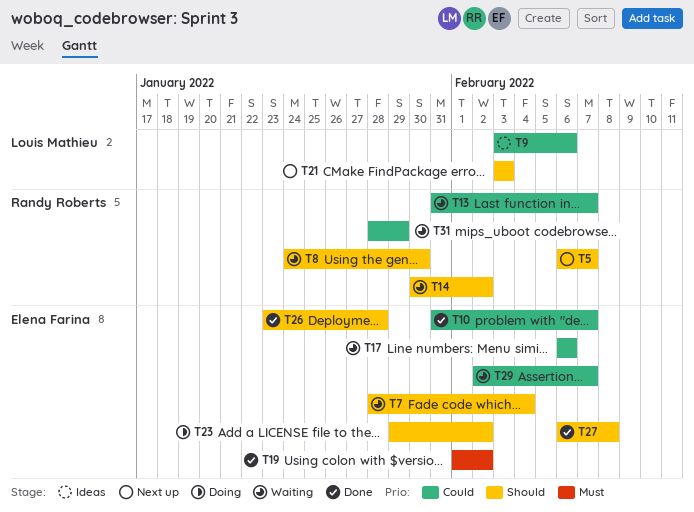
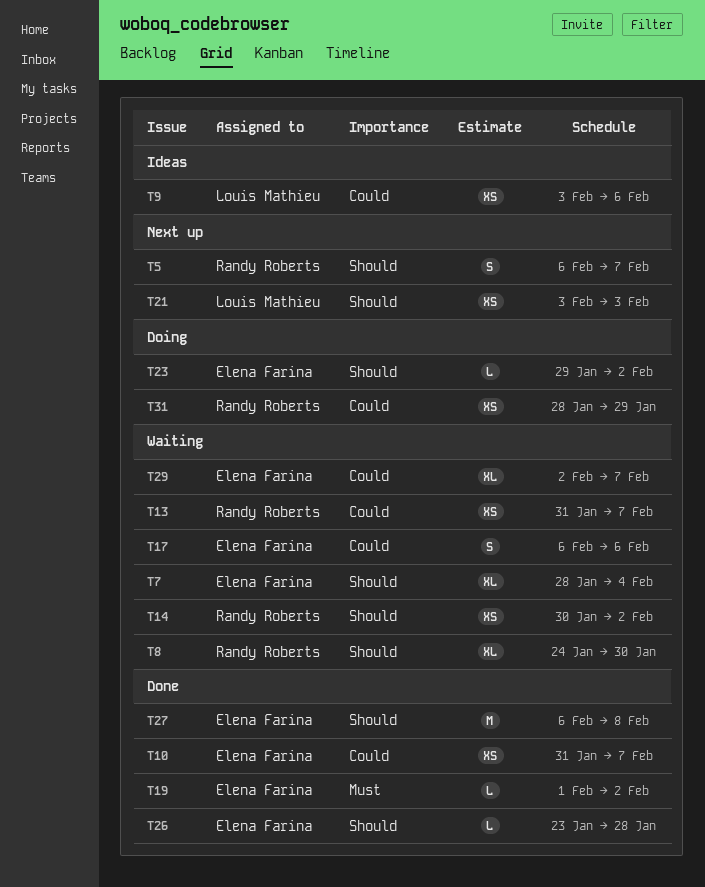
T31, status: Waiting -> Doing

